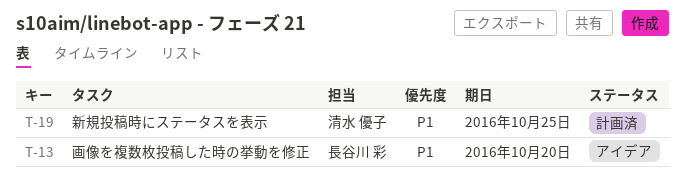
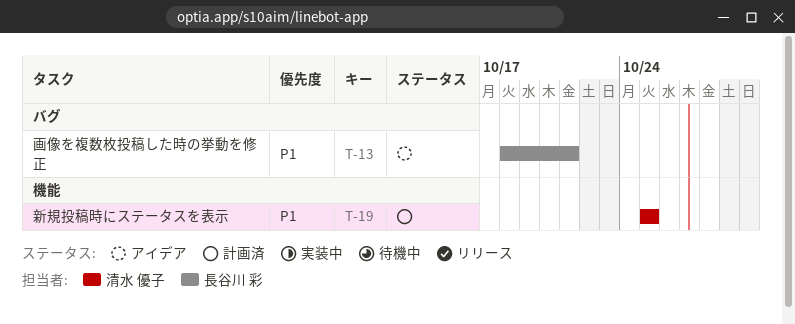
T-13, due: Oct 20 -> Oct 21

